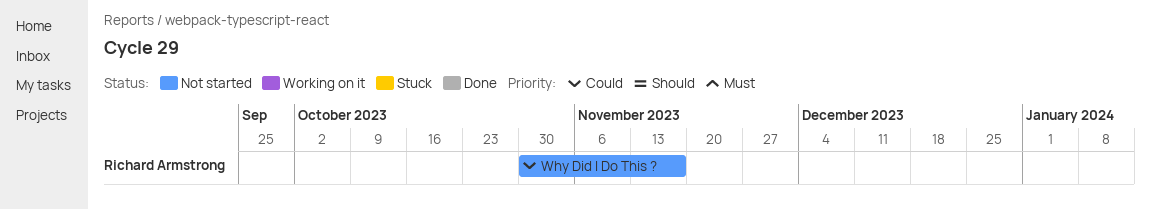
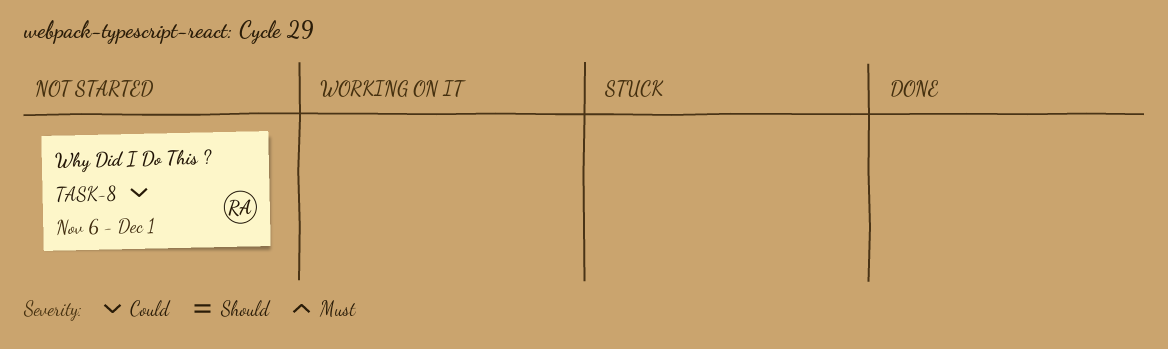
Why Did I Do This ?, start: Oct 30 -> Nov 6
Why Did I Do This ?, due: Nov 17 -> Dec 1

